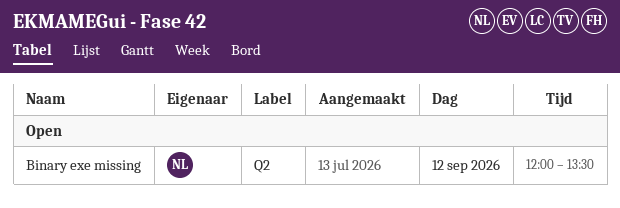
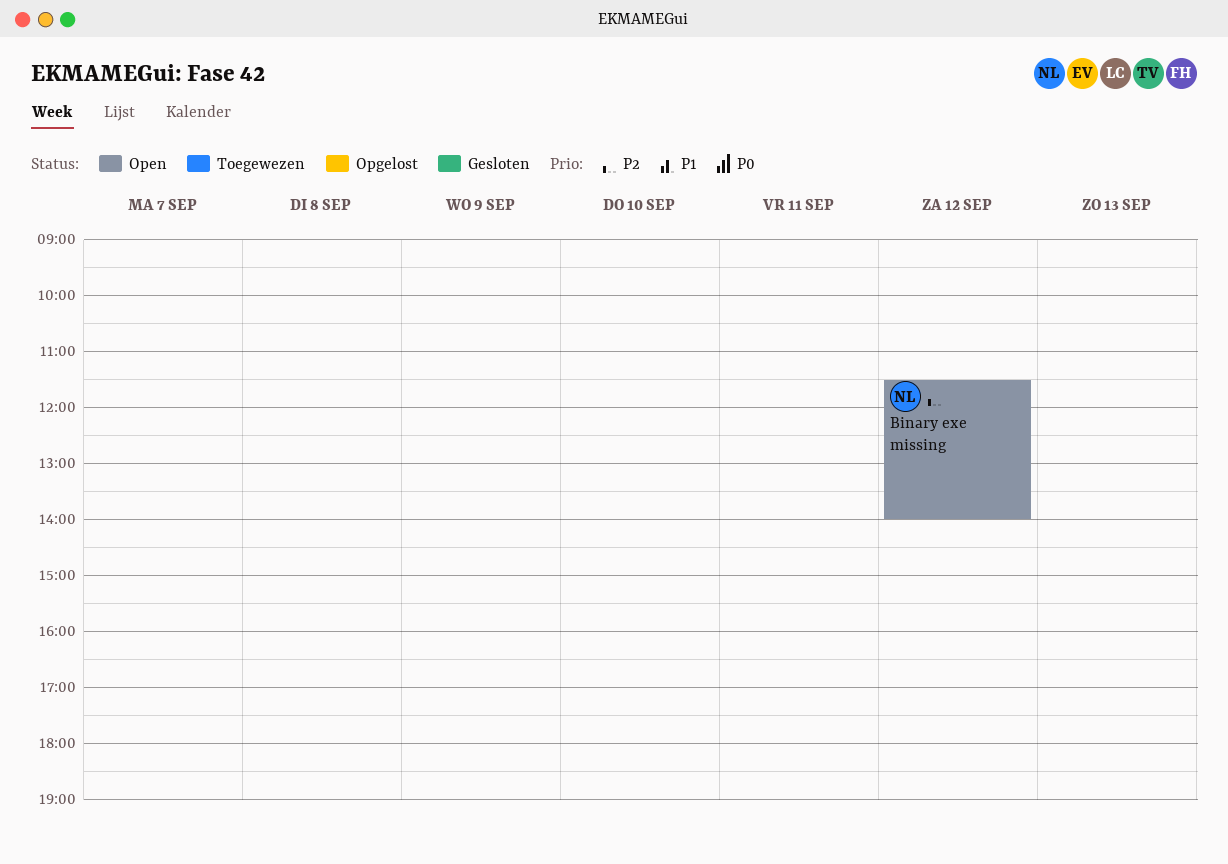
Binary exe missing, begins: 12:00 -> 11:30
Binary exe missing, ends: 13:30 -> 14:00

